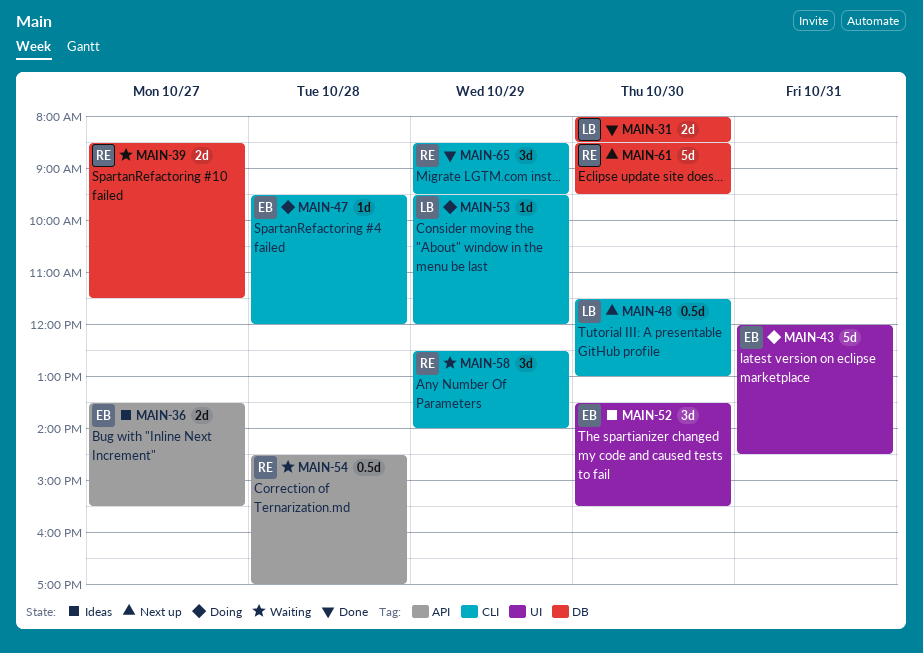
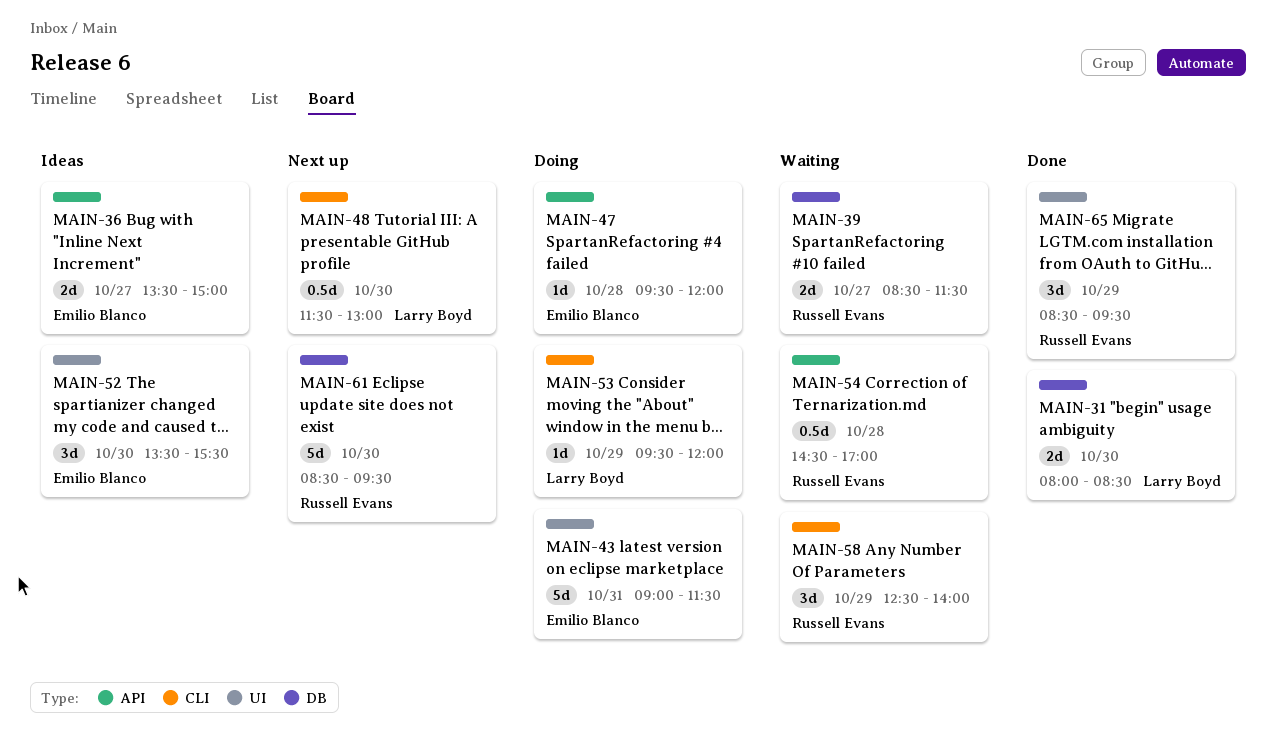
MAIN-36, ends: 15:30 -> 15:00
MAIN-43, begins: 12:00 -> 09:00
MAIN-43, ends: 14:30 -> 11:30
MAIN-47, label: CLI -> API
MAIN-65, label: CLI -> UI

